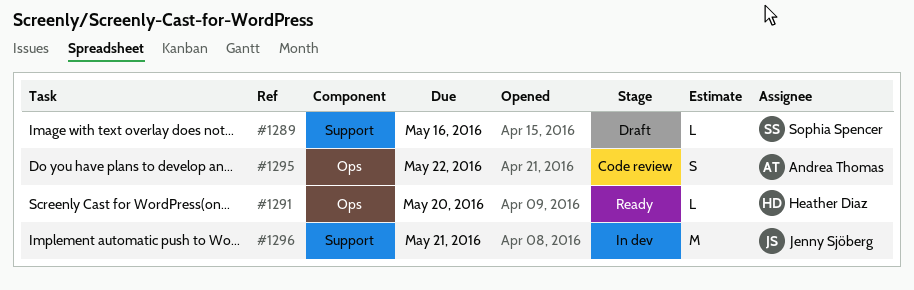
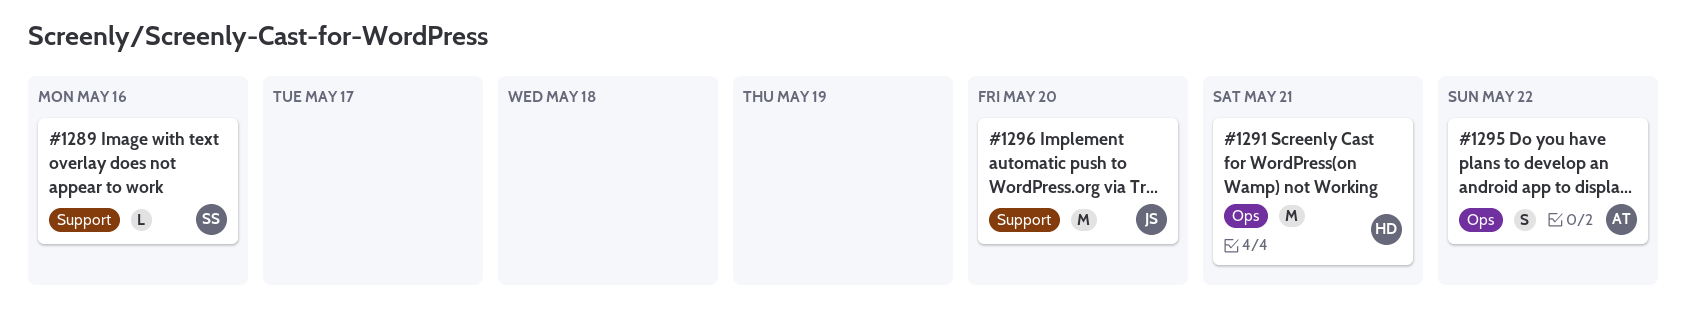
#1291, estimate: L -> M
#1291, due: May 20 -> May 21
#1296, due: May 21 -> May 20

